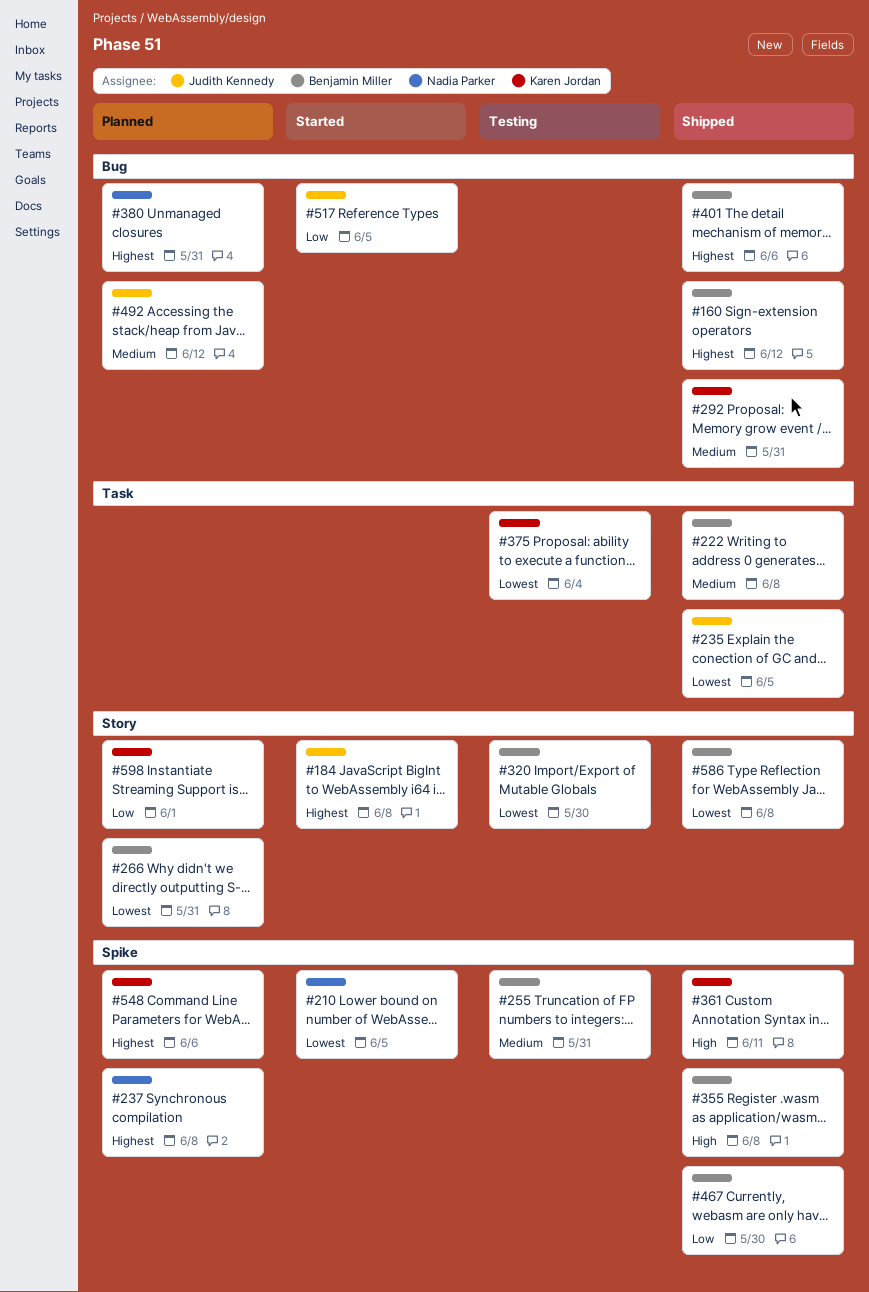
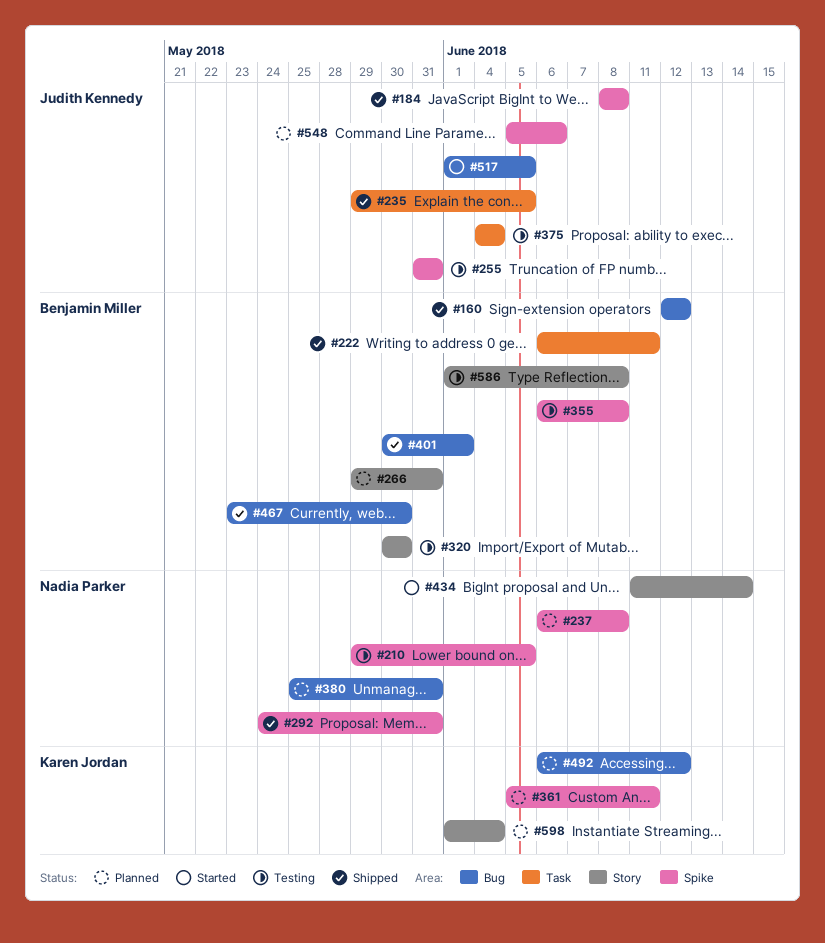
#184, status: Started -> Shipped
#184, label: Story -> Spike
#210, status: Started -> Testing
#222, due: Jun 8 -> Jun 11
#255, owner: Benjamin Miller -> Judith Kennedy
#292, owner: Karen Jordan -> Nadia Parker
#292, label: Bug -> Spike
#355, status: Shipped -> Testing
#361, status: Shipped -> Planned
#375, owner: Karen Jordan -> Judith Kennedy
#401, due: Jun 6 -> Jun 1
#434: none -> present
#467, label: Spike -> Bug
#492, owner: Judith Kennedy -> Karen Jordan
#548, owner: Karen Jordan -> Judith Kennedy
#586, status: Shipped -> Testing
#598, due: Jun 1 -> Jun 4

